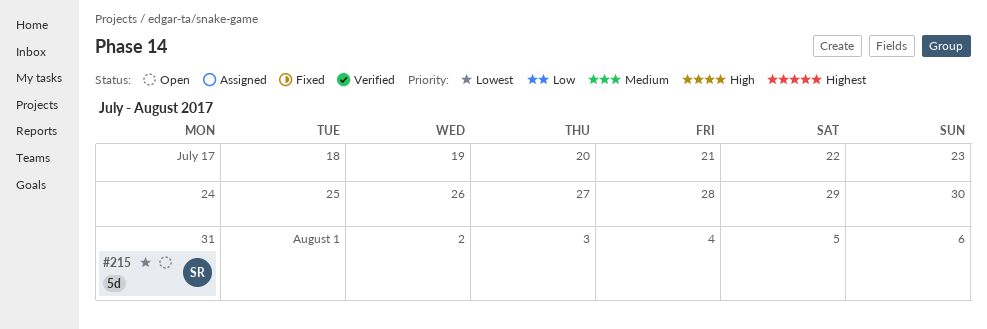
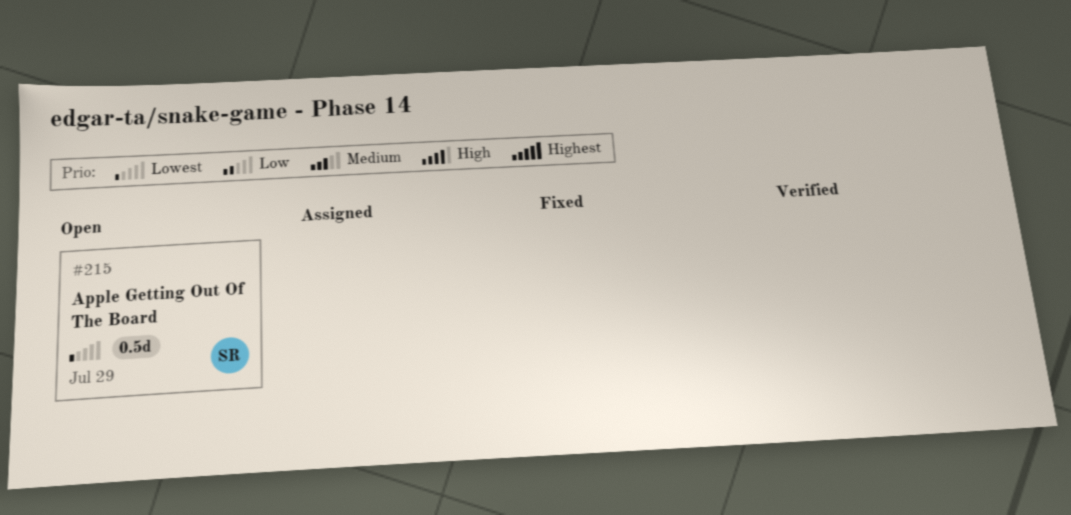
#215, estimate: 5d -> 0.5d
#215, due: Jul 31 -> Jul 29

